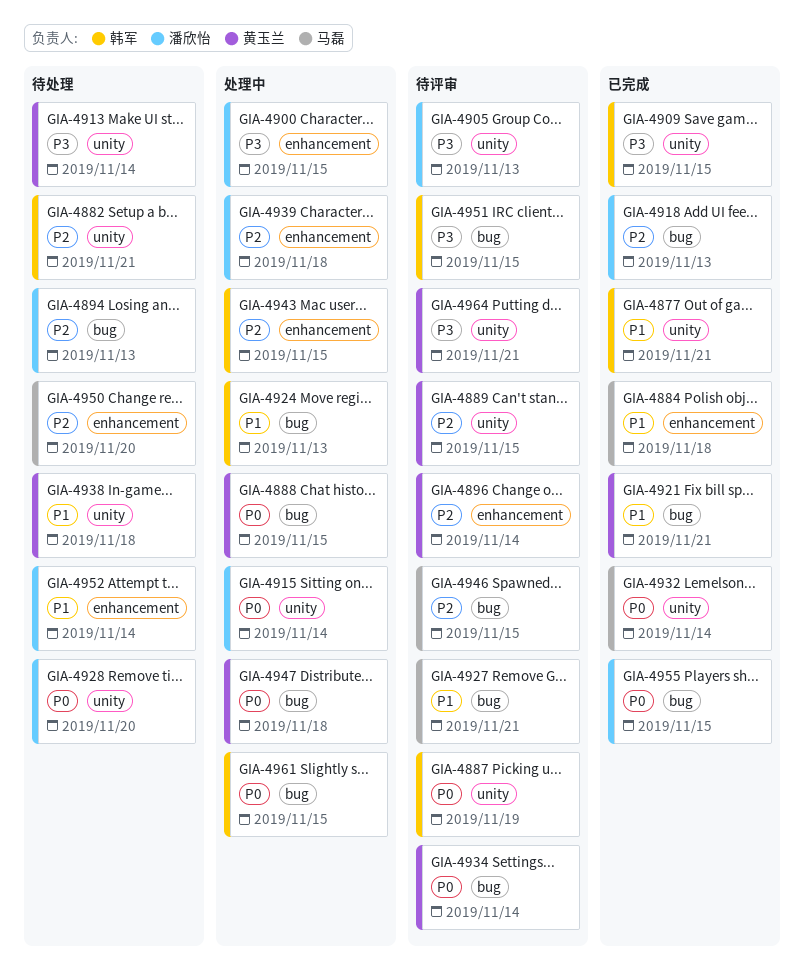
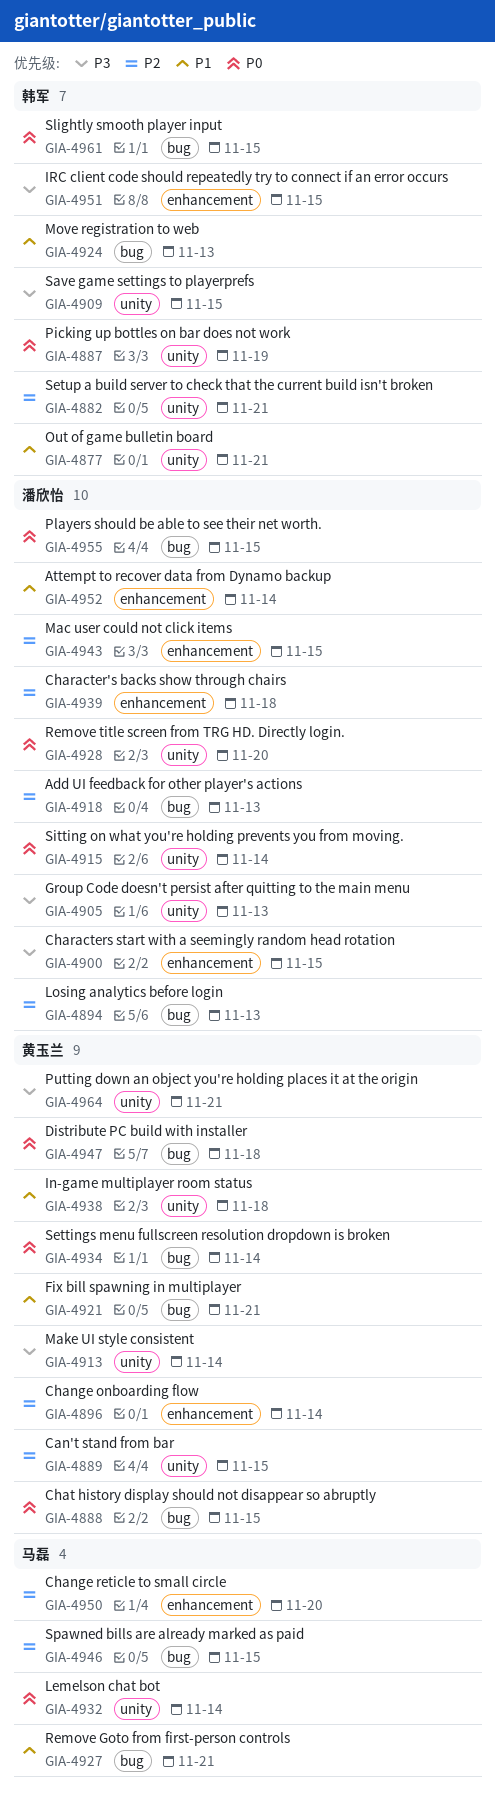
GIA-4884: present -> none
GIA-4943, owner: 韩军 -> 潘欣怡
GIA-4951, label: bug -> enhancement

